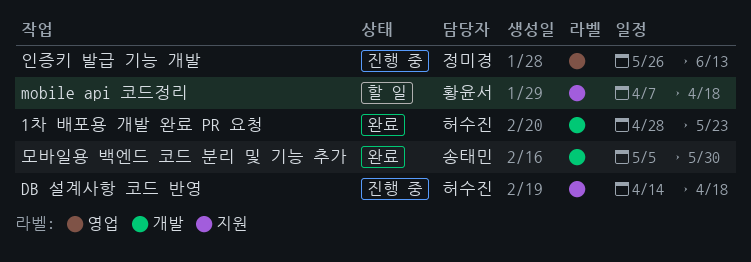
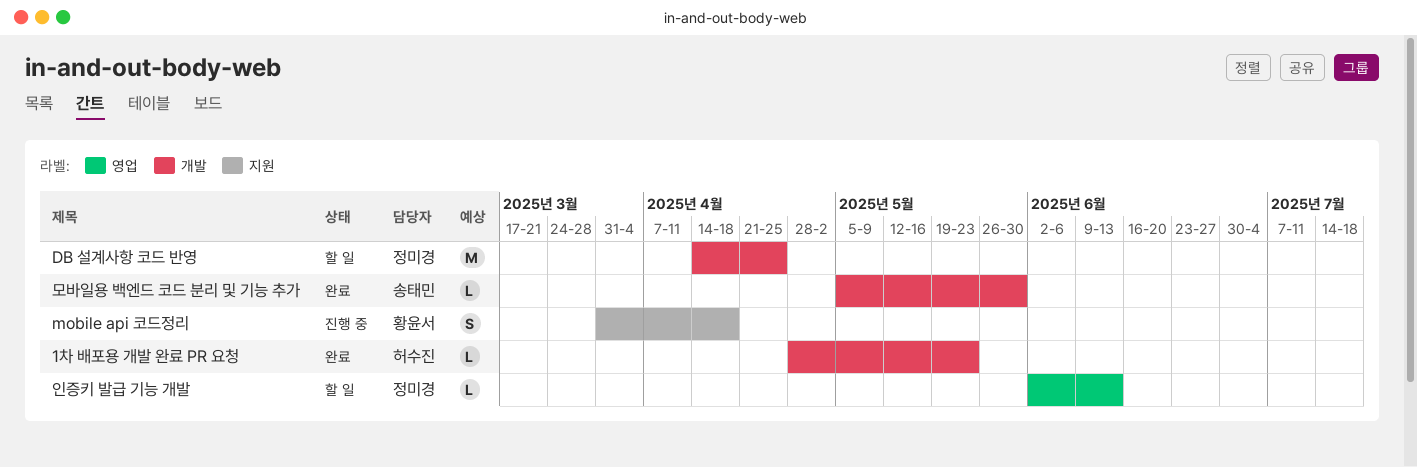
DB 설계사항 코드 반영, status: 진행 중 -> 할 일
DB 설계사항 코드 반영, owner: 허수진 -> 정미경
DB 설계사항 코드 반영, label: 지원 -> 개발
DB 설계사항 코드 반영, due: Apr 18 -> Apr 25
mobile api 코드정리, status: 할 일 -> 진행 중
mobile api 코드정리, start: Apr 7 -> Mar 31
인증키 발급 기능 개발, status: 진행 중 -> 할 일
인증키 발급 기능 개발, start: May 26 -> Jun 2

